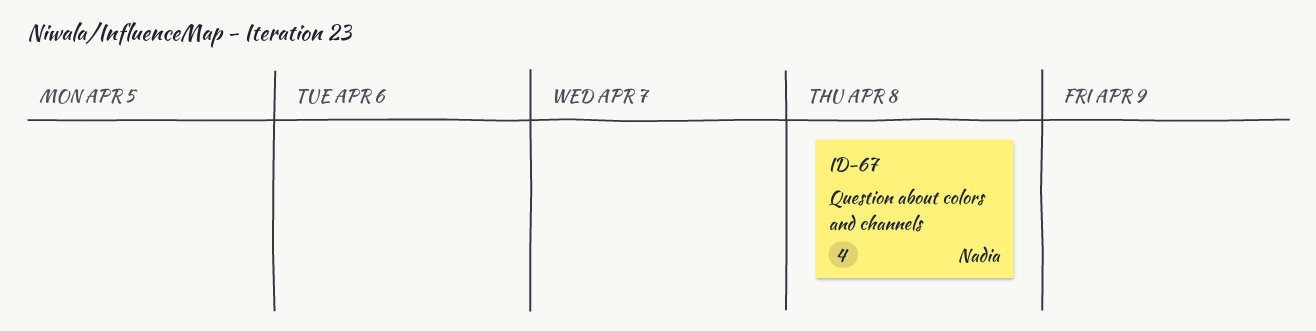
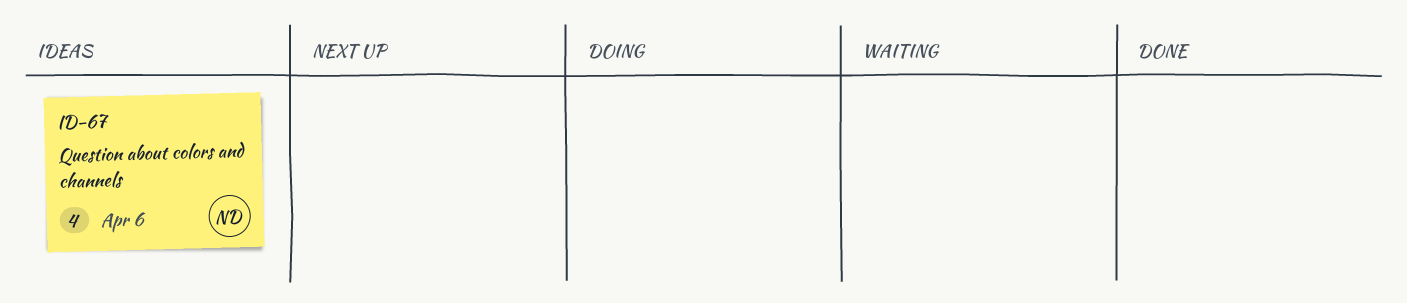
ID-67, due: Apr 8 -> Apr 6

